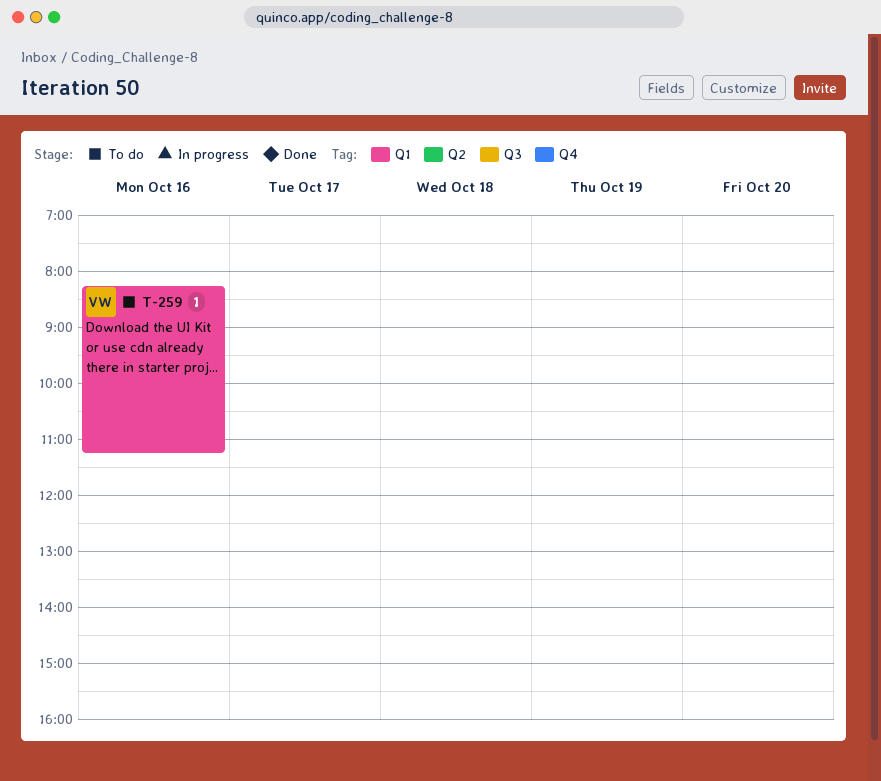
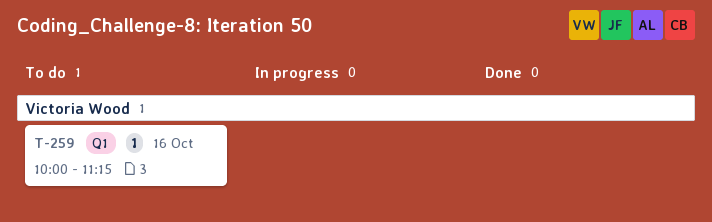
T-259, begins: 08:15 -> 10:00

